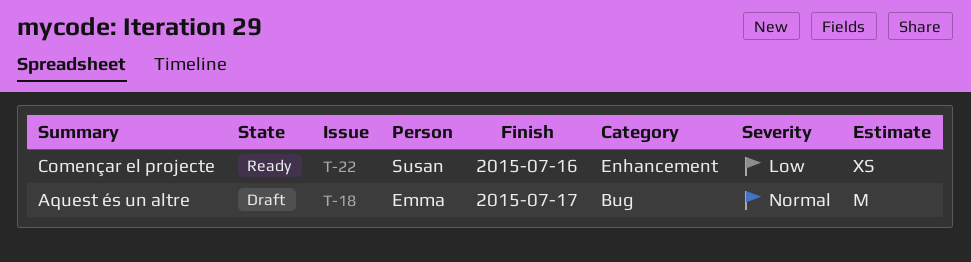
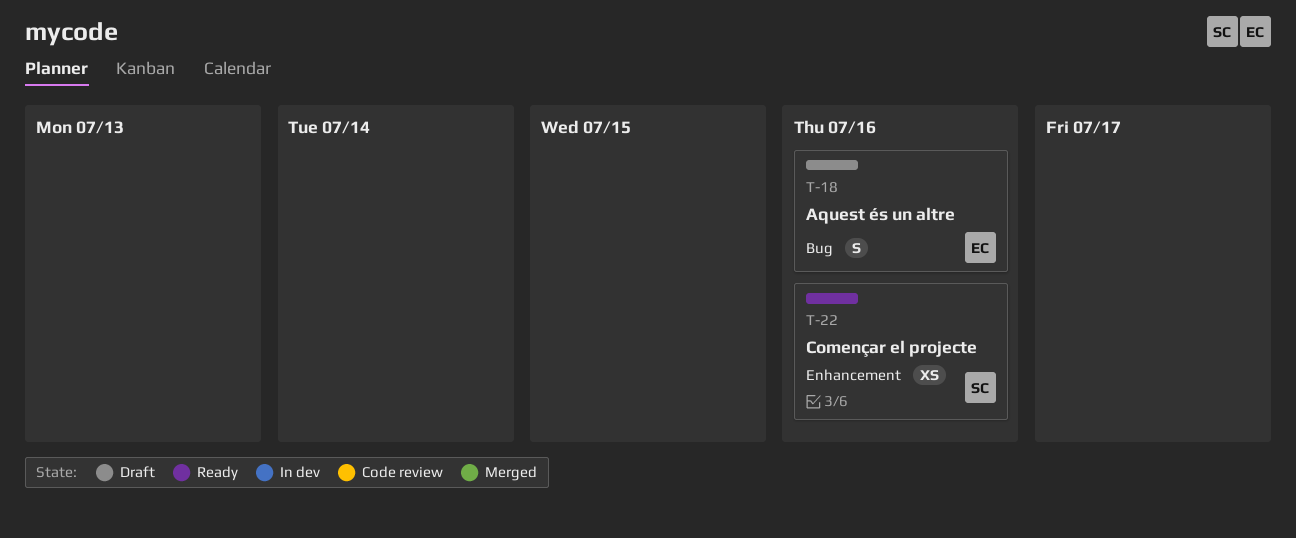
T-18, estimate: M -> S
T-18, due: Jul 17 -> Jul 16

